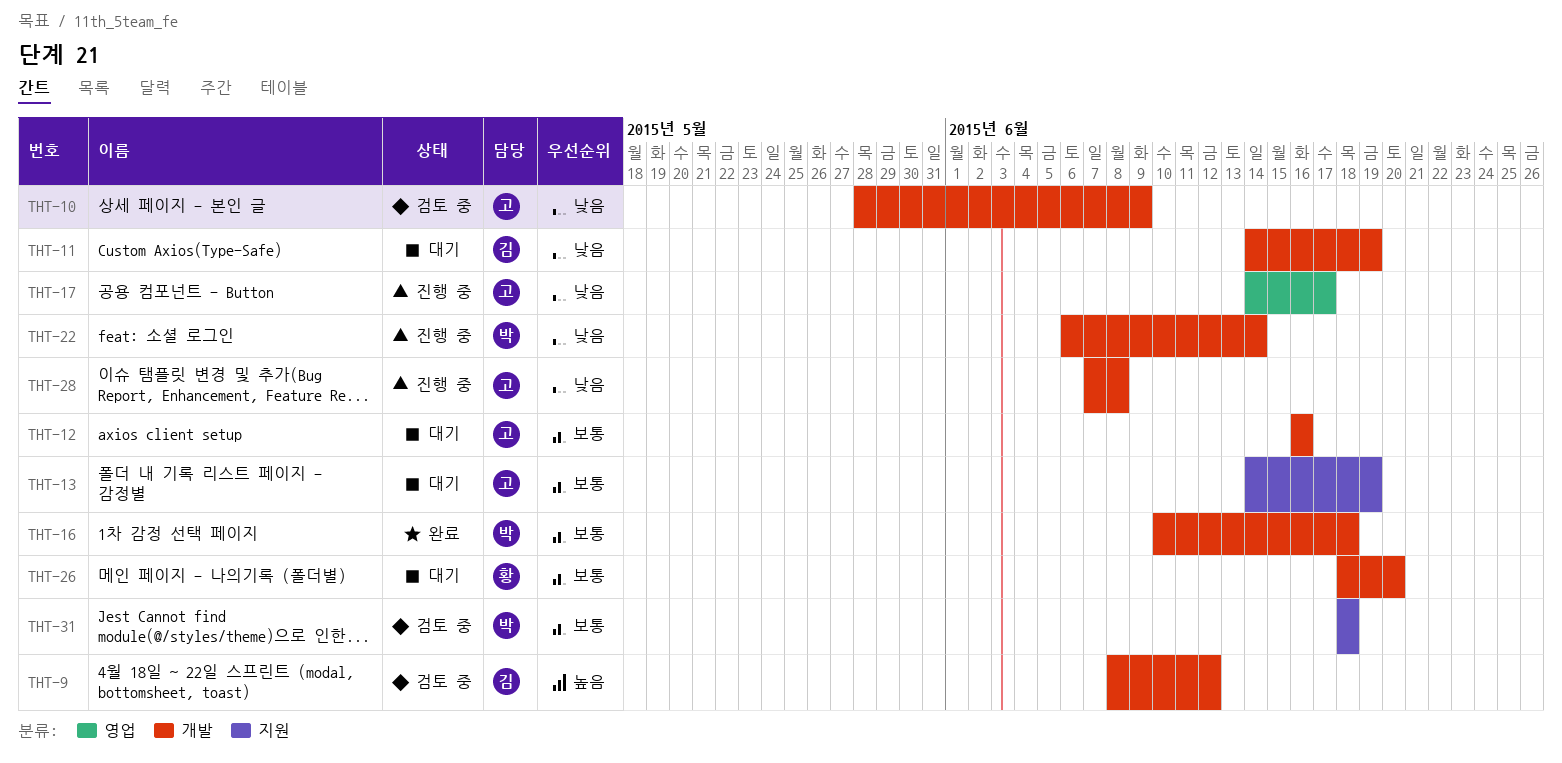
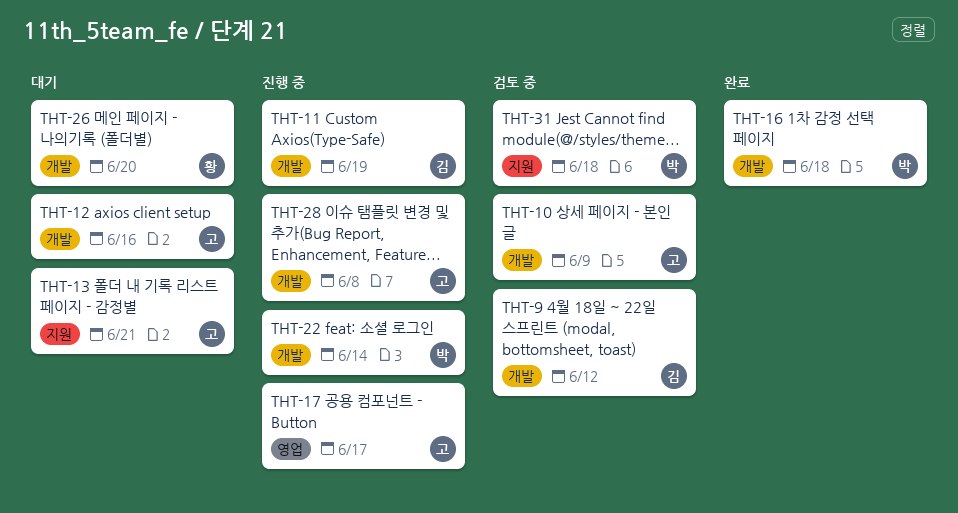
THT-11, status: 대기 -> 진행 중
THT-13, due: Jun 19 -> Jun 21

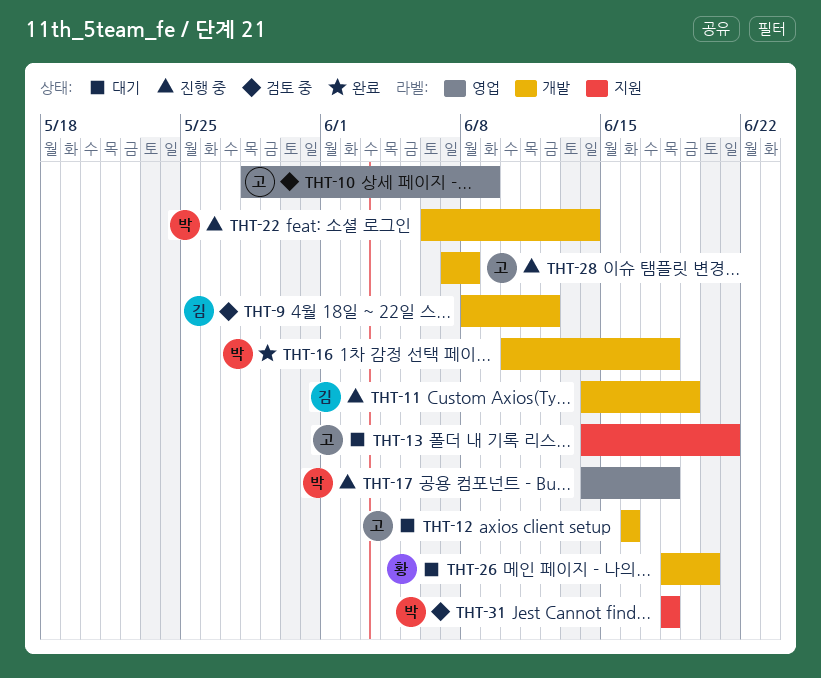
THT-10, label: 개발 -> 영업
THT-17, owner: 고 -> 박
THT-17, due: Jun 17 -> Jun 18

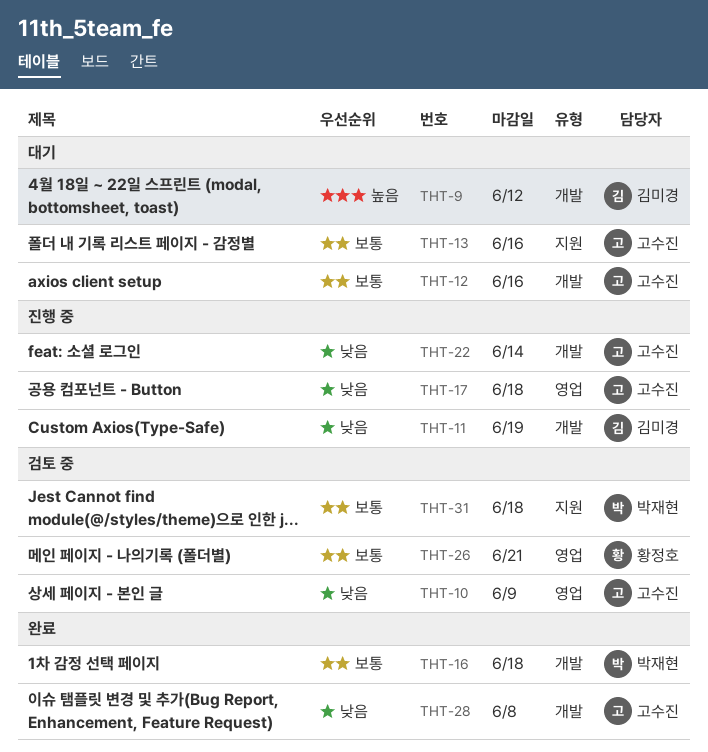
THT-9, status: 검토 중 -> 대기
THT-13, due: Jun 21 -> Jun 16
THT-17, owner: 박재현 -> 고수진
THT-22, owner: 박재현 -> 고수진
THT-26, status: 대기 -> 검토 중
THT-26, label: 개발 -> 영업
THT-26, due: Jun 20 -> Jun 21
THT-28, status: 진행 중 -> 완료

